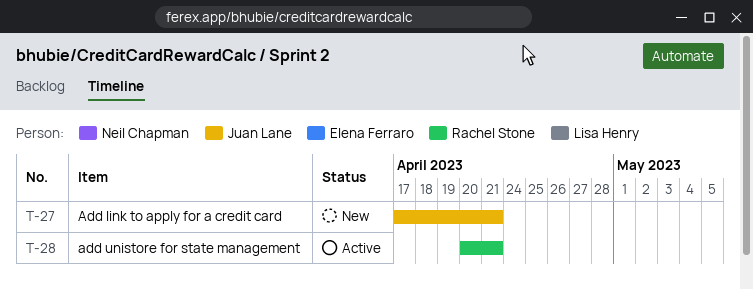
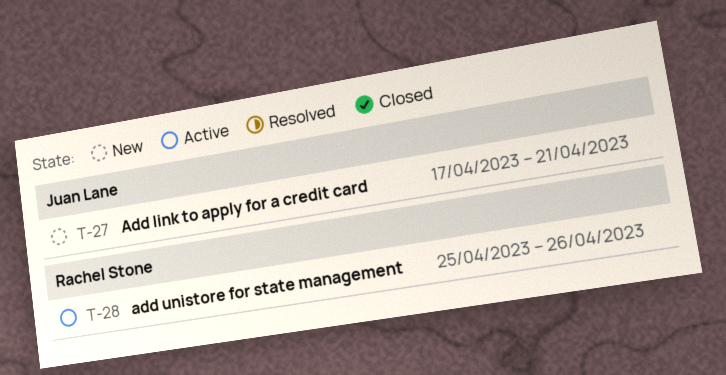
T-28, start: Apr 20 -> Apr 25
T-28, due: Apr 21 -> Apr 26

